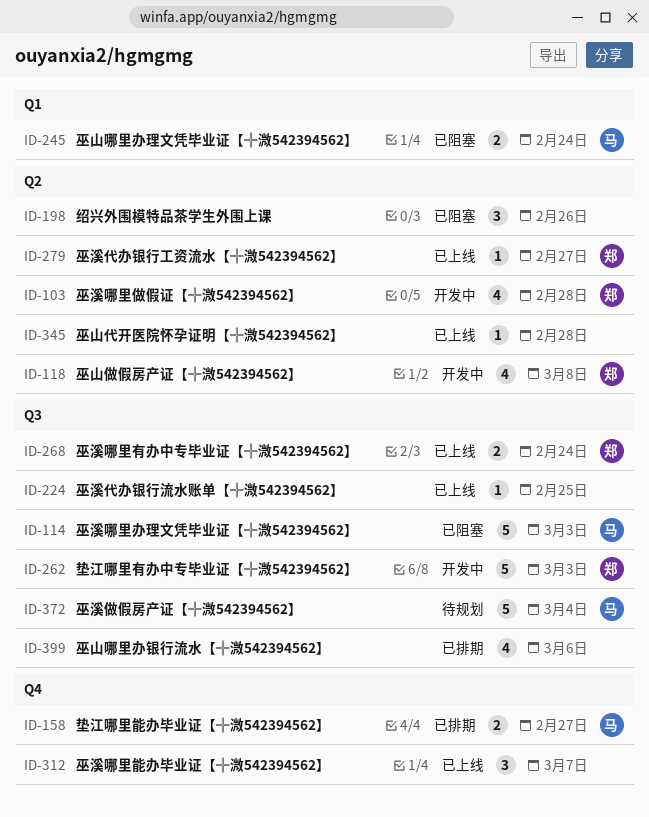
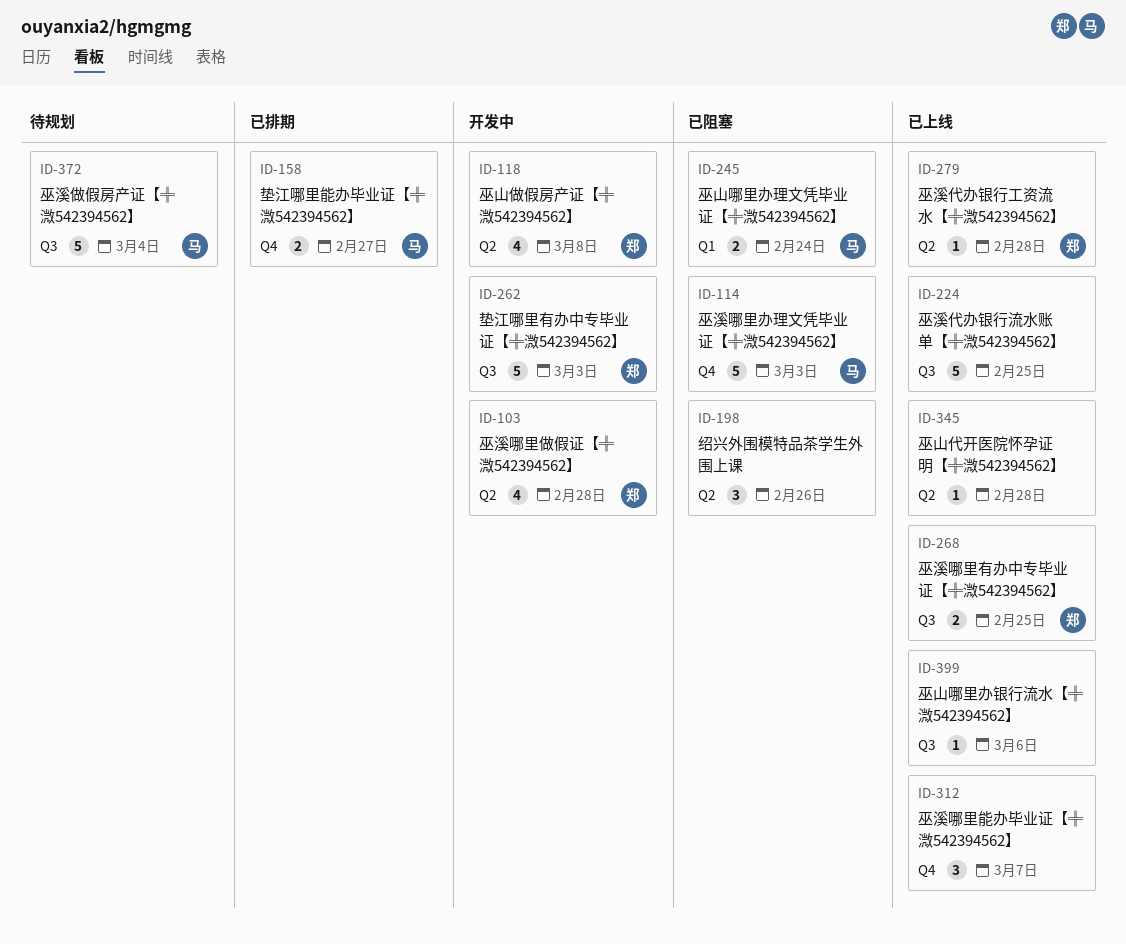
ID-114, label: Q3 -> Q4
ID-224, estimate: 1 -> 5
ID-268, due: Feb 24 -> Feb 25
ID-279, due: Feb 27 -> Feb 28
ID-399, status: 已排期 -> 已上线
ID-399, estimate: 4 -> 1

